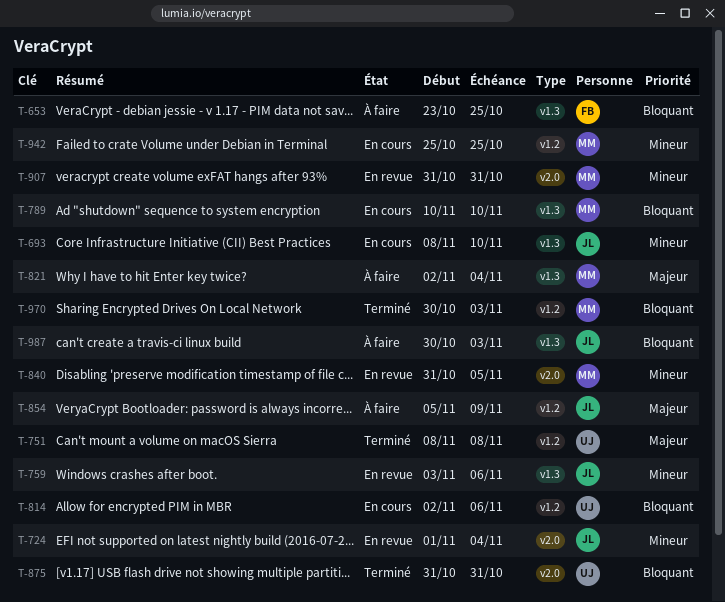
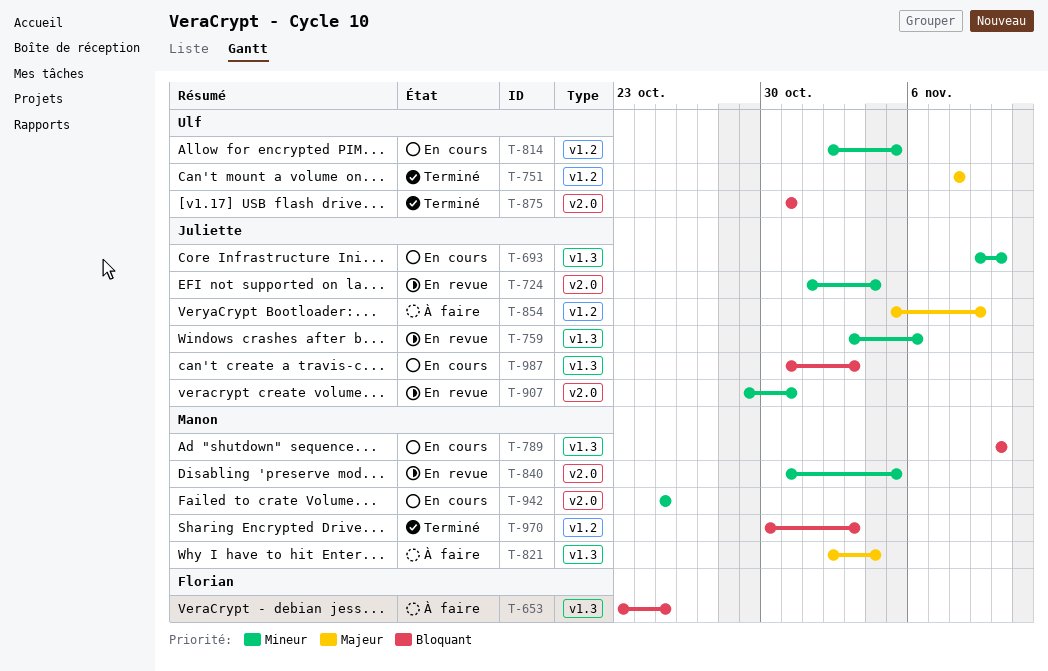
T-693, start: Nov 8 -> Nov 9
T-814, priority: Bloquant -> Mineur
T-814, due: Nov 6 -> Nov 5
T-907, owner: Manon -> Juliette
T-907, start: Oct 31 -> Oct 29
T-942, label: v1.2 -> v2.0
T-987, status: À faire -> En cours
T-987, start: Oct 30 -> Oct 31

